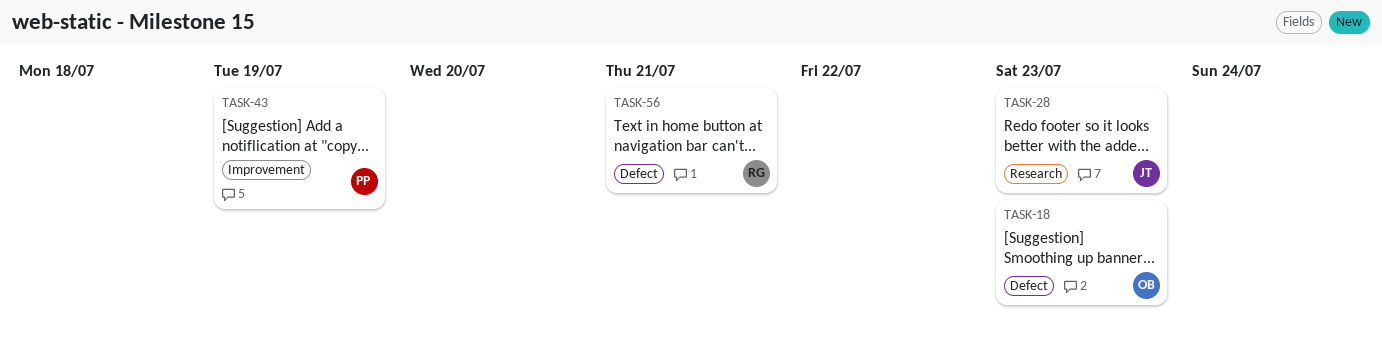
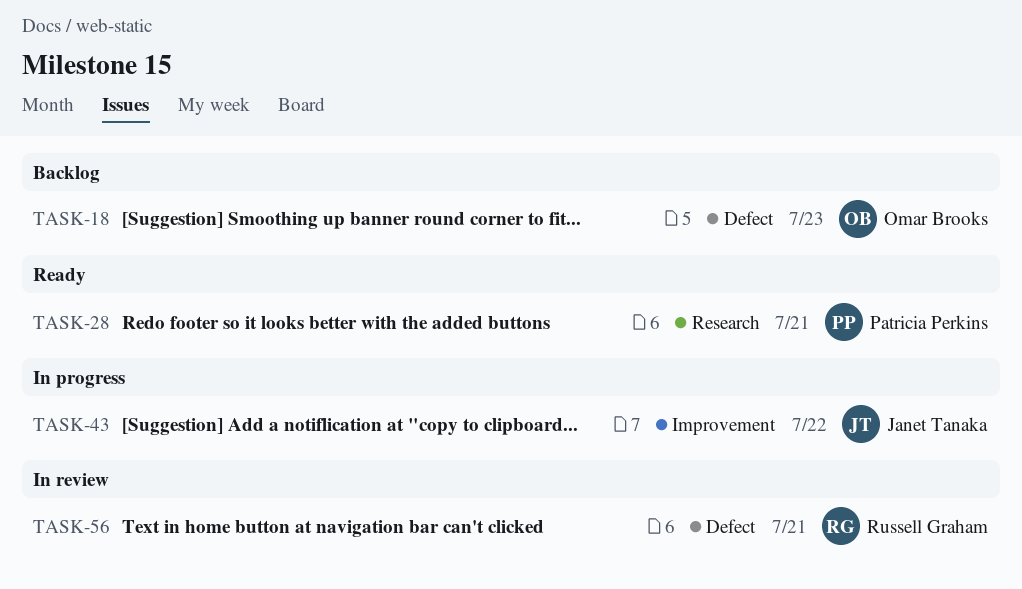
TASK-28, owner: Janet Tanaka -> Patricia Perkins
TASK-28, due: Jul 23 -> Jul 21
TASK-43, owner: Patricia Perkins -> Janet Tanaka
TASK-43, due: Jul 19 -> Jul 22

